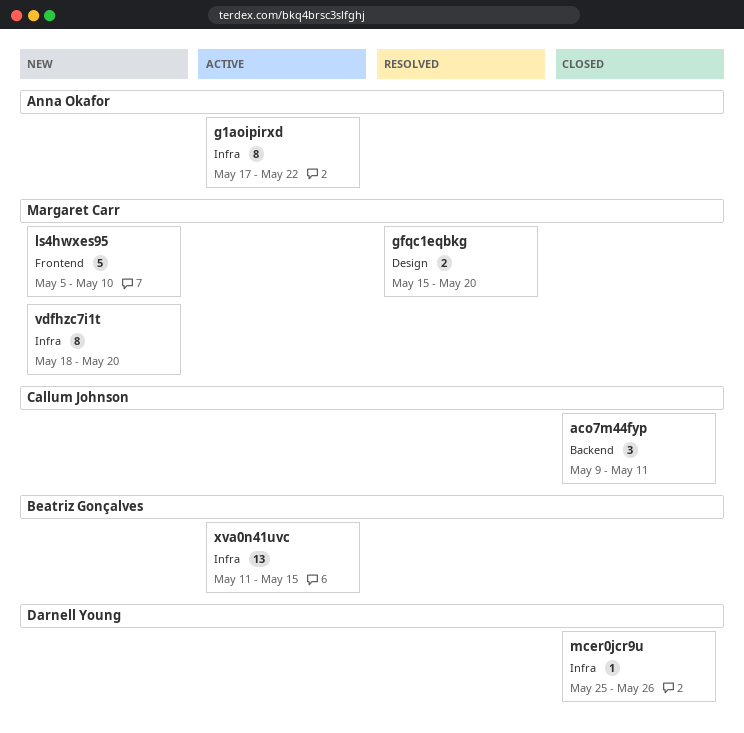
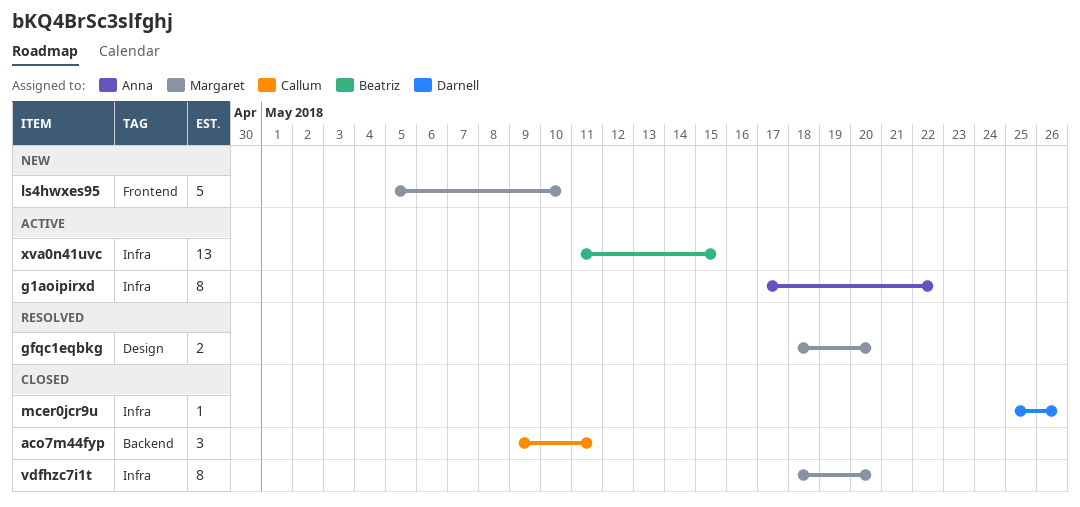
gfqc1eqbkg, start: May 15 -> May 18
vdfhzc7i1t, status: New -> Closed

